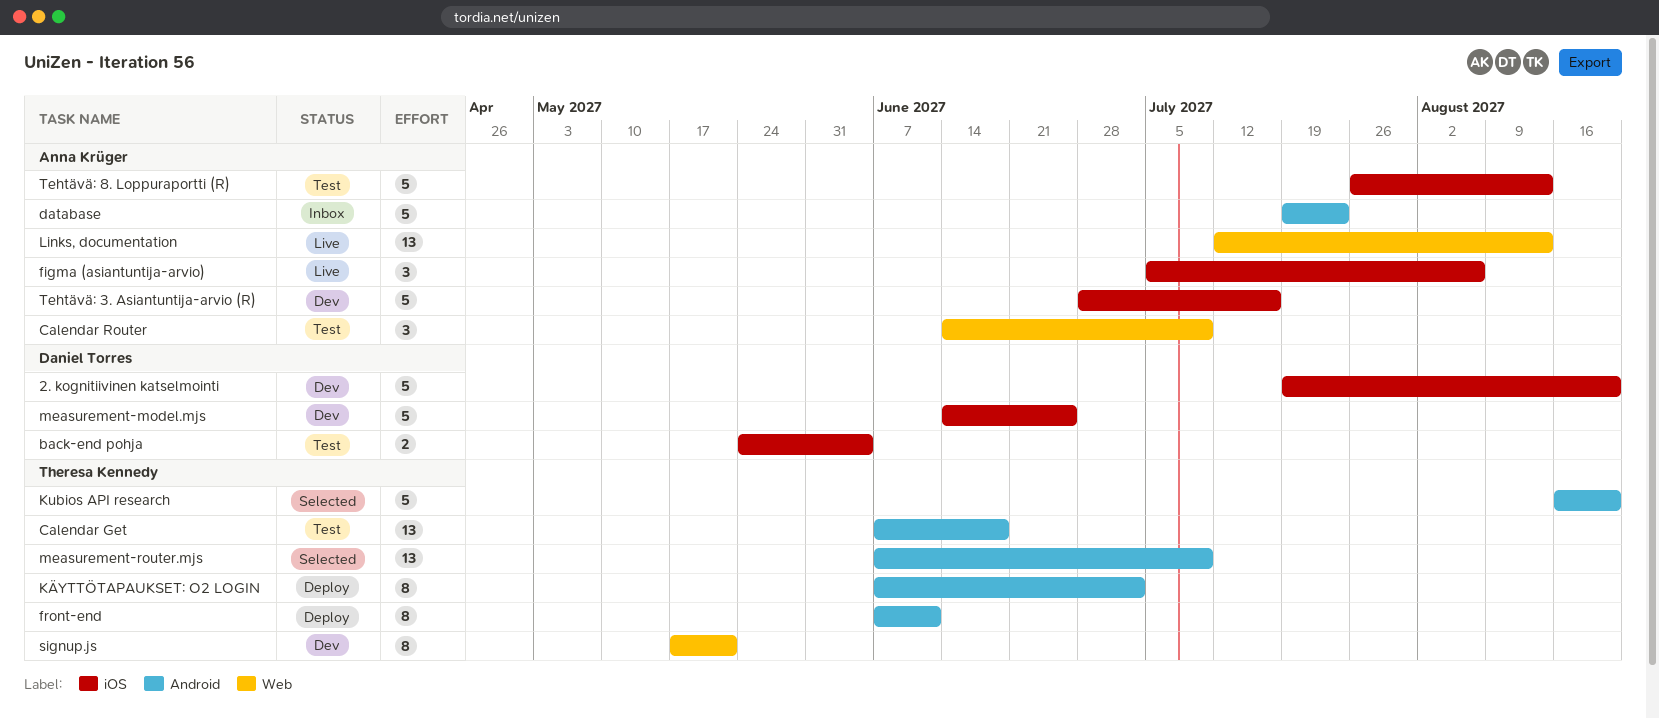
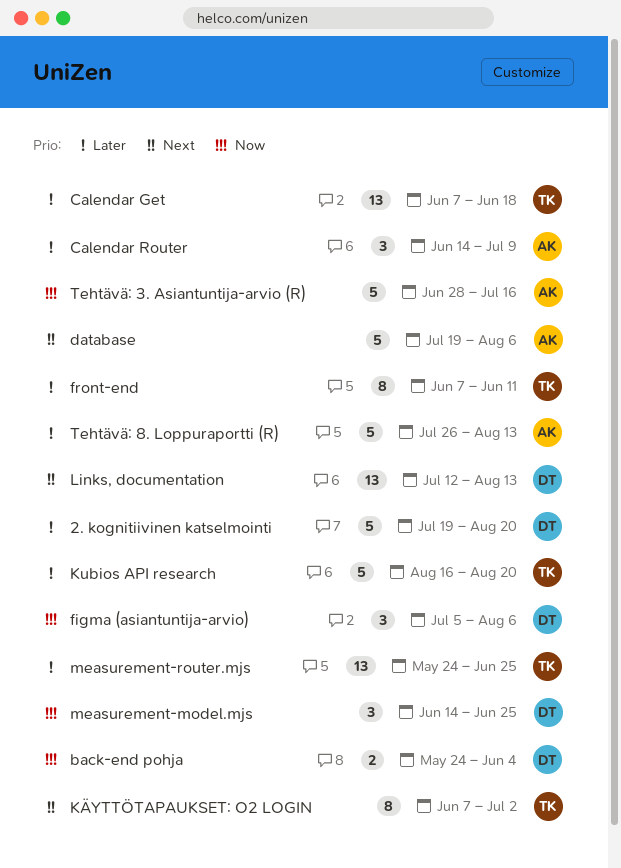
database, due: Jul 23 -> Aug 6
figma (asiantuntija-arvio), owner: Anna Krüger -> Daniel Torres
Links, documentation, owner: Anna Krüger -> Daniel Torres
measurement-model.mjs, estimate: 5 -> 3
measurement-router.mjs, start: Jun 7 -> May 24
measurement-router.mjs, due: Jul 9 -> Jun 25
signup.js: present -> none

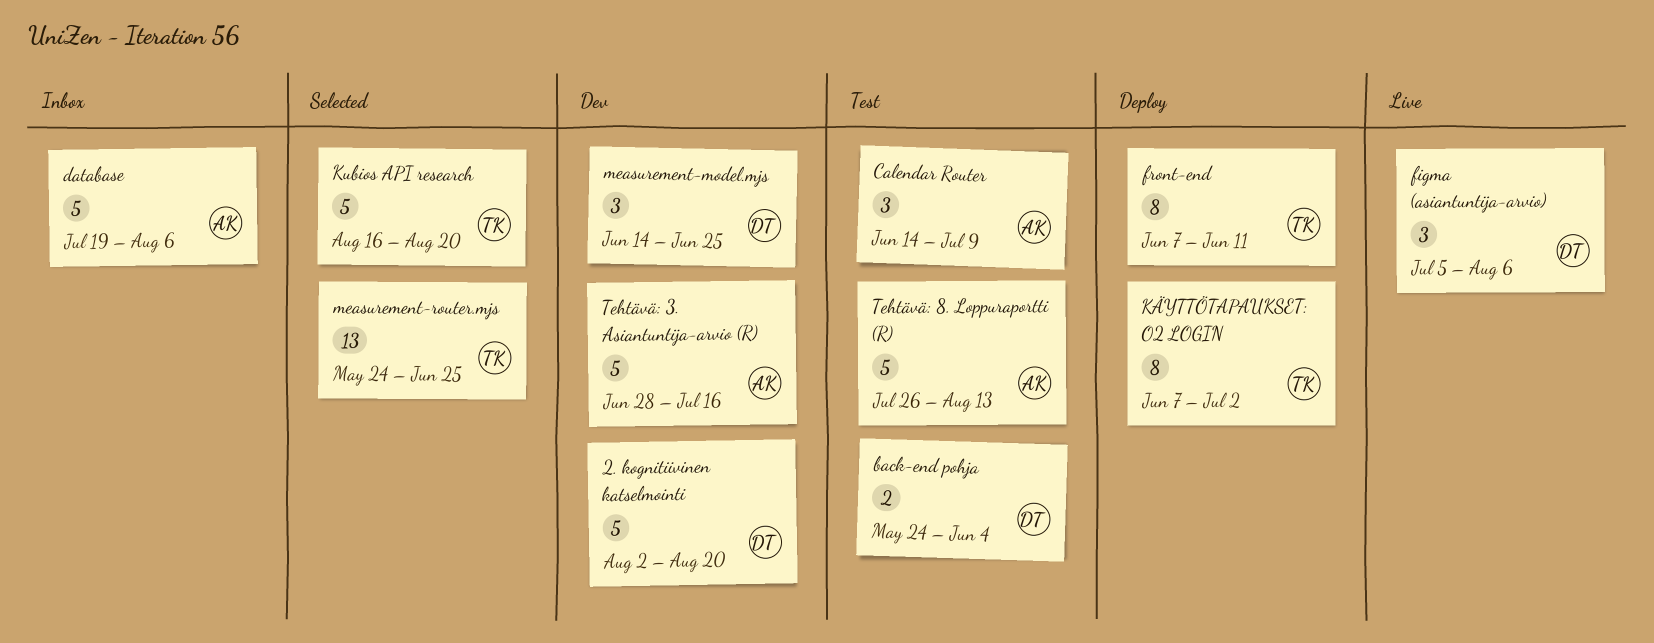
2. kognitiivinen katselmointi, start: Jul 19 -> Aug 2
Calendar Get: present -> none
Links, documentation: present -> none

